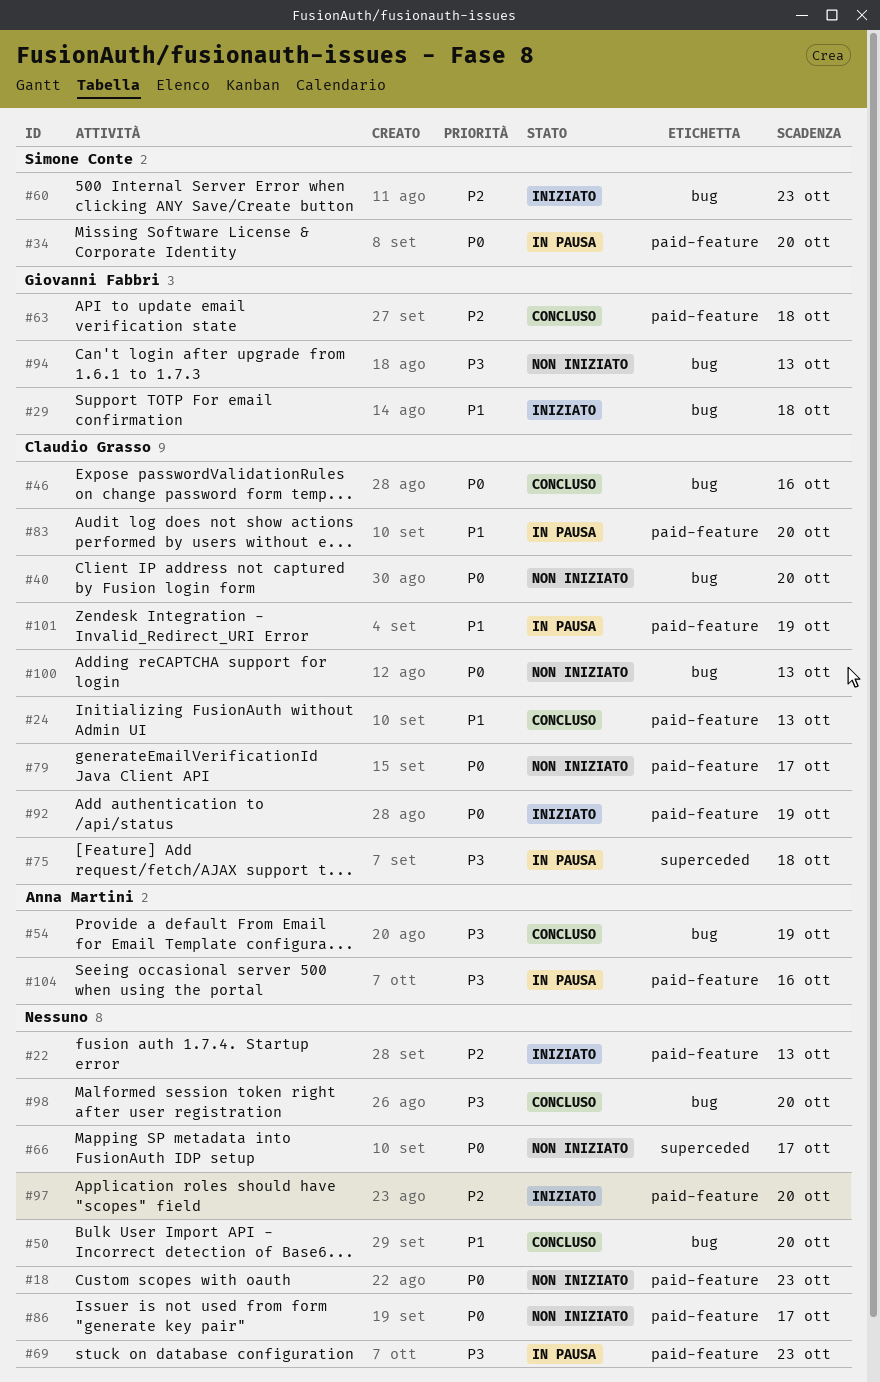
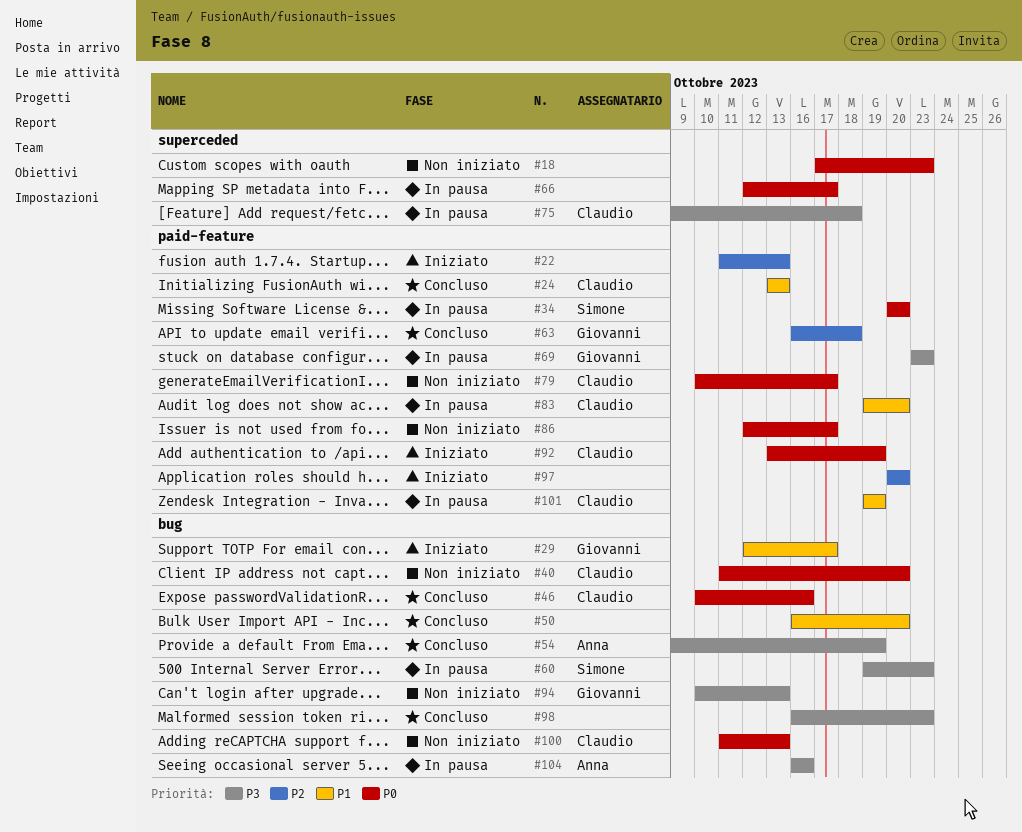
#18, label: paid-feature -> superceded
#29, due: Oct 18 -> Oct 17
#60, status: Iniziato -> In pausa
#60, priority: P2 -> P3
#66, status: Non iniziato -> In pausa
#69, owner: none -> Giovanni Fabbri
#98, due: Oct 20 -> Oct 23
#104, label: paid-feature -> bug

